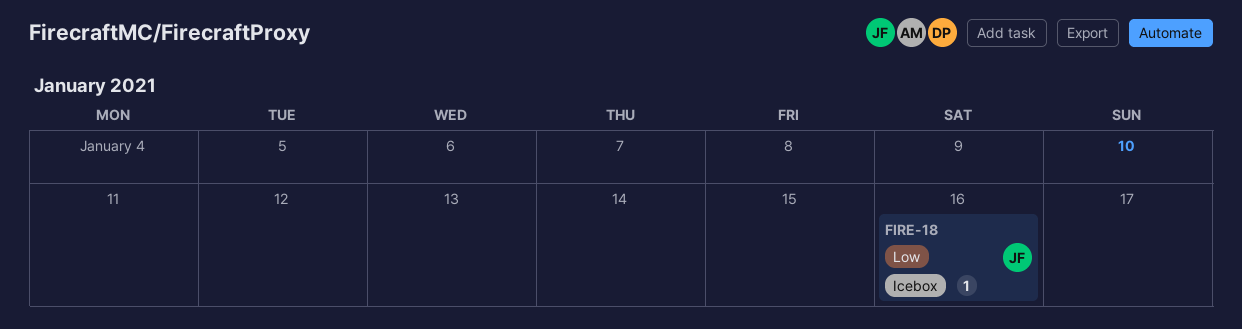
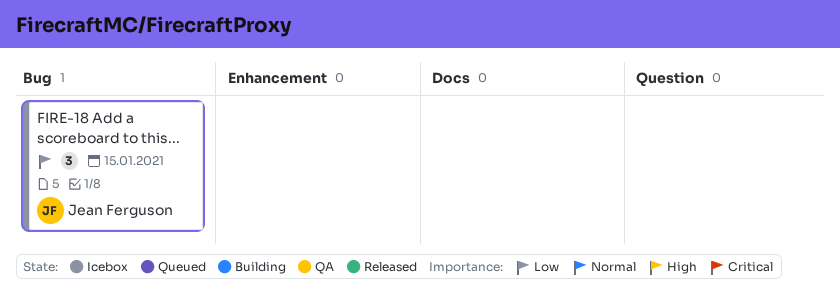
FIRE-18, estimate: 1 -> 3
FIRE-18, due: Jan 16 -> Jan 15

